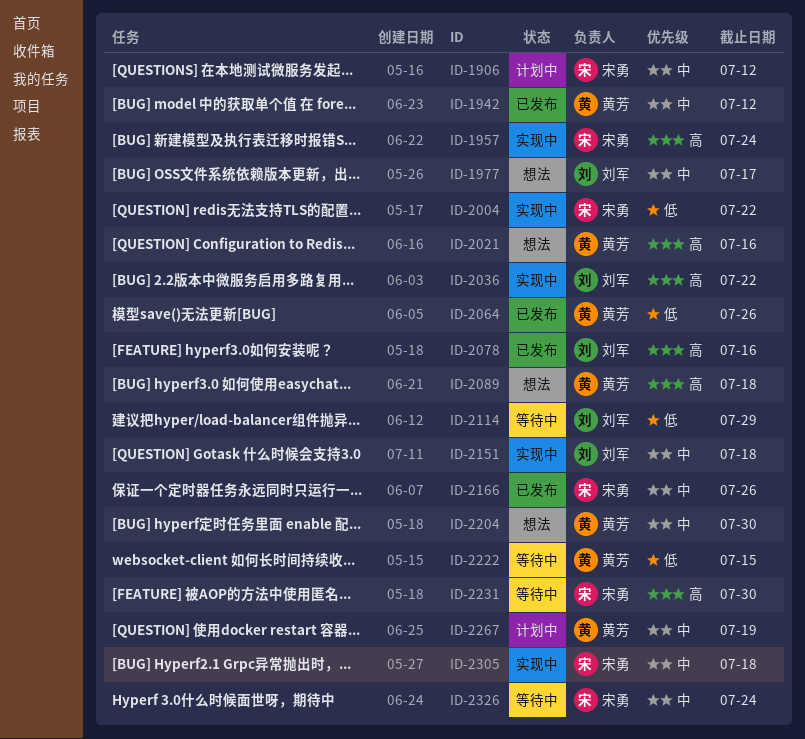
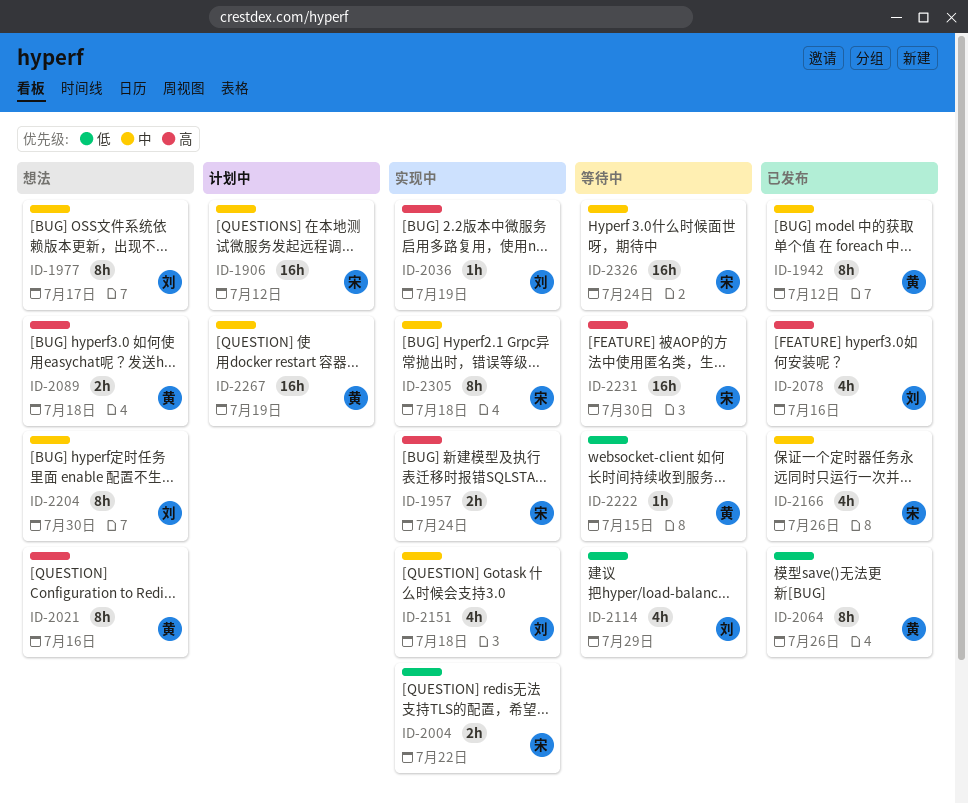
ID-2036, due: Jul 22 -> Jul 19
ID-2204, owner: 黄芳 -> 刘军

